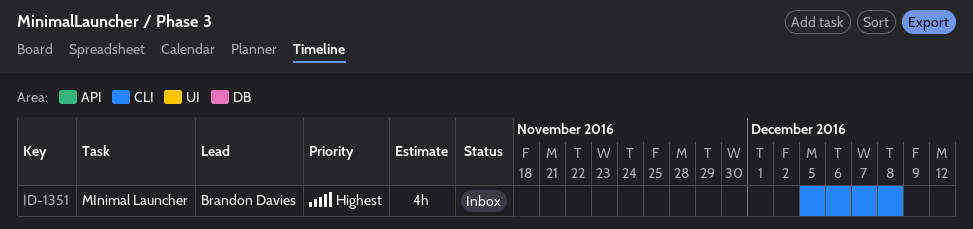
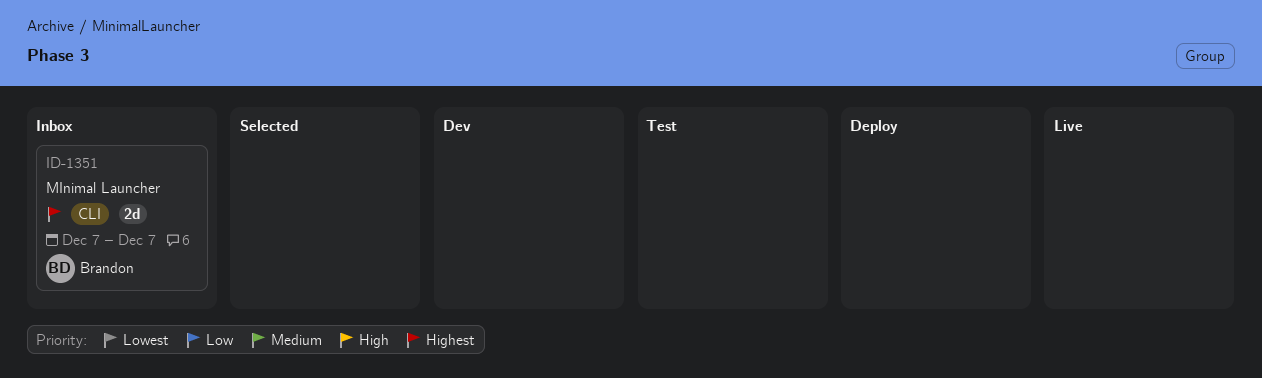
ID-1351, estimate: 4h -> 2d
ID-1351, start: Dec 5 -> Dec 7
ID-1351, due: Dec 8 -> Dec 7

